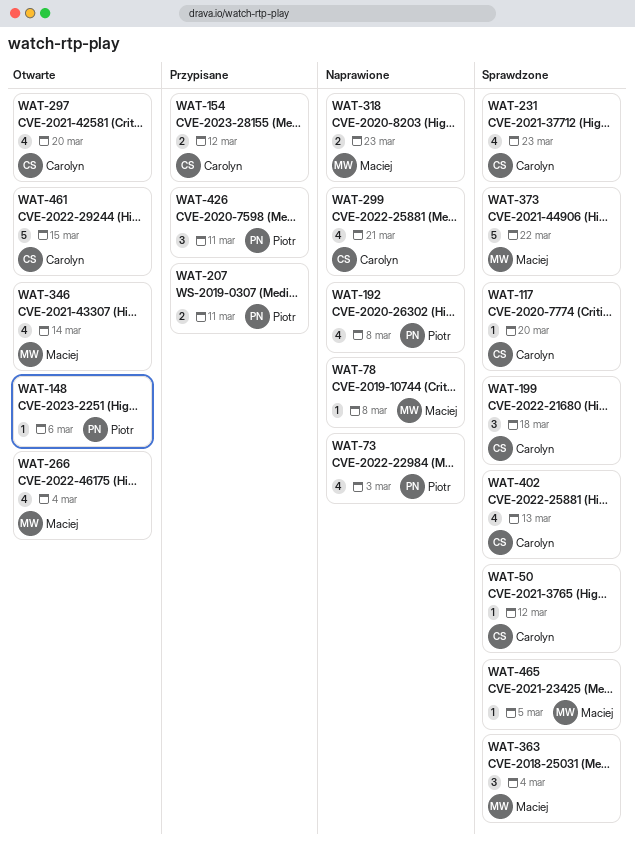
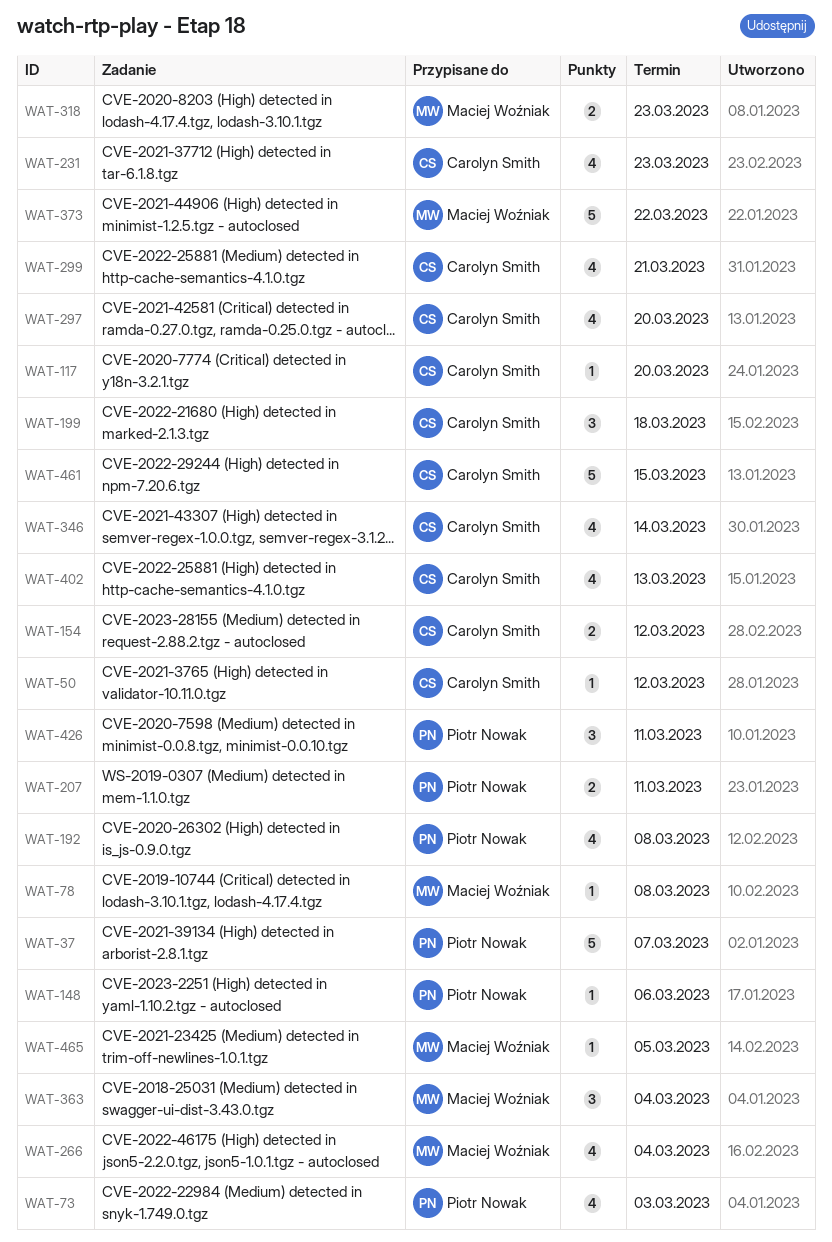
WAT-37: none -> present
WAT-346, owner: Maciej Woźniak -> Carolyn Smith

